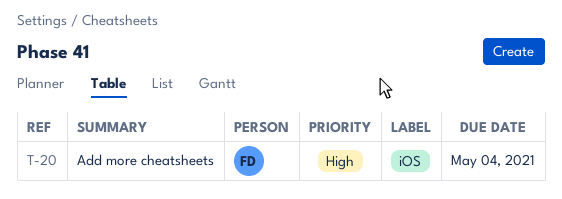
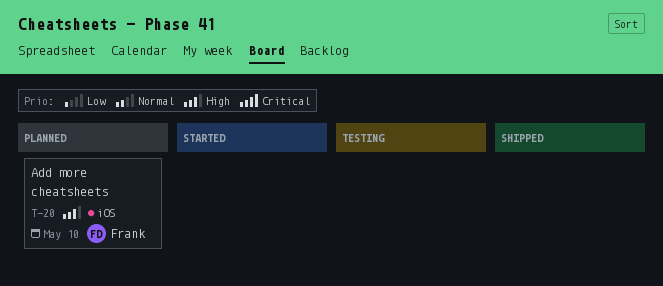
T-20, due: May 4 -> May 10

